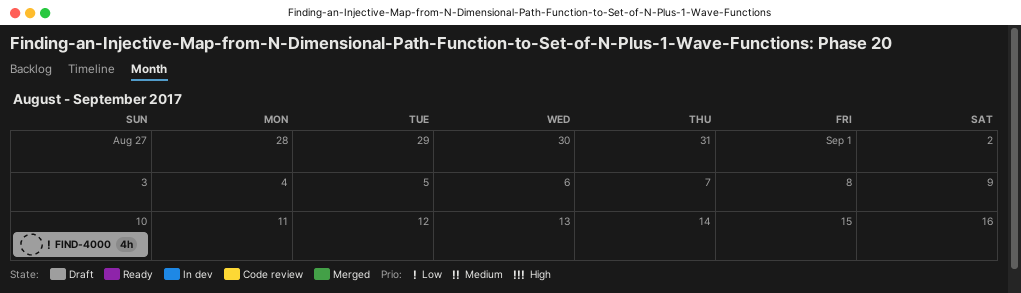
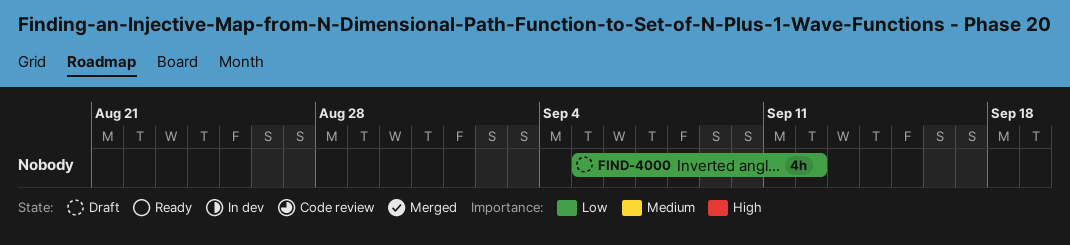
FIND-4000, start: Sep 10 -> Sep 5
FIND-4000, due: Sep 10 -> Sep 12

